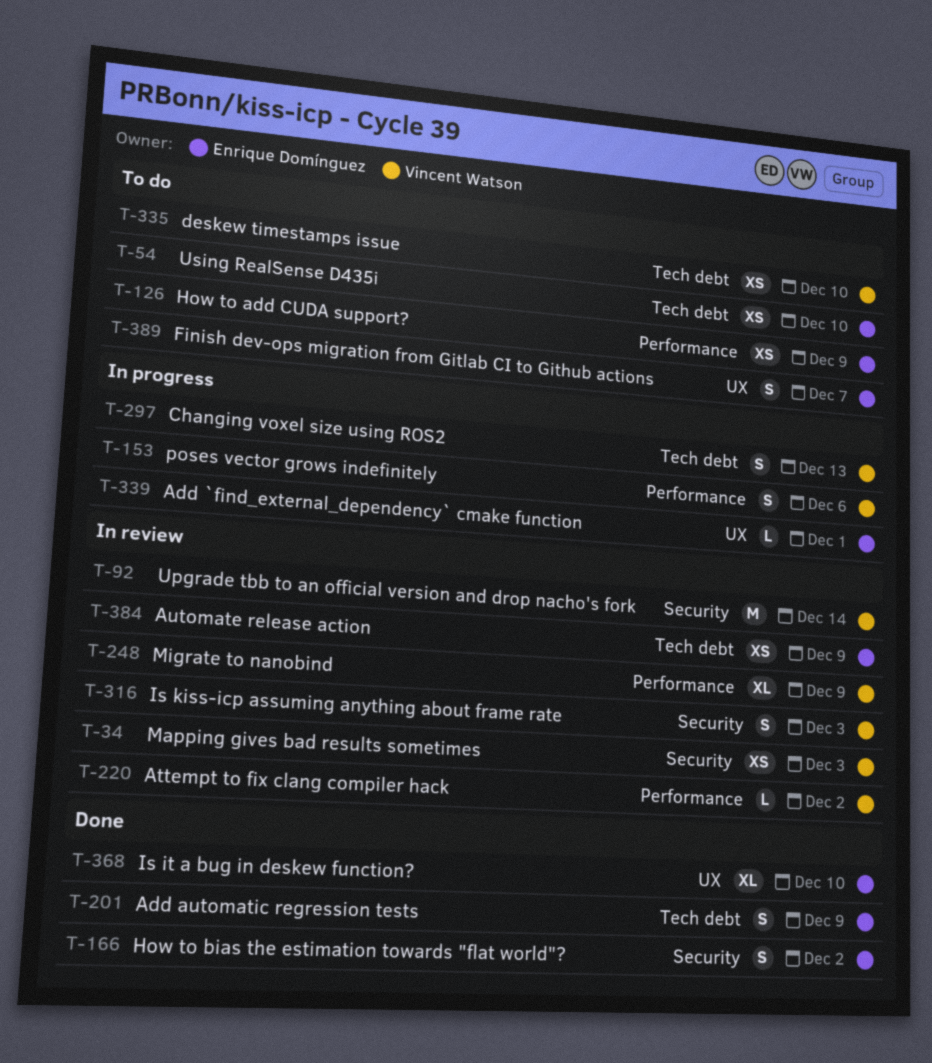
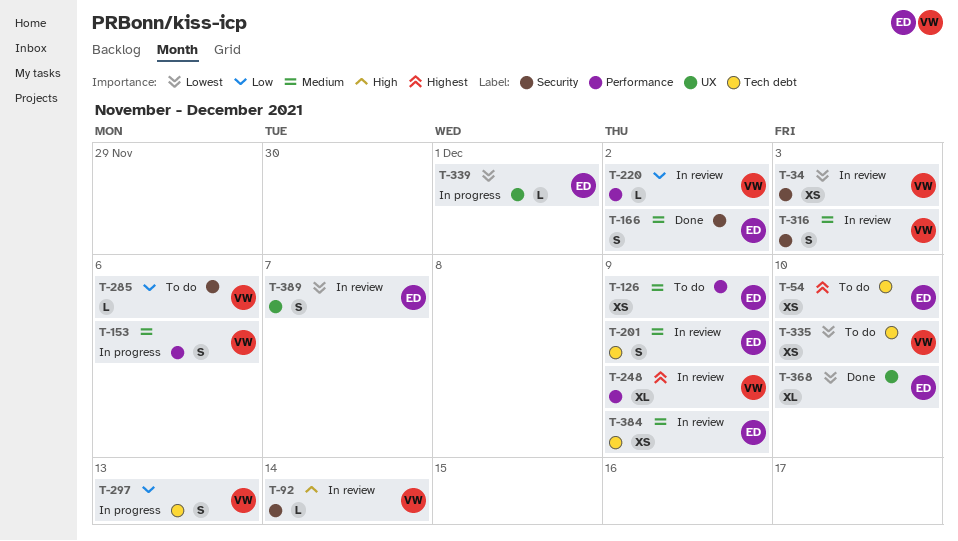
T-92, estimate: M -> L
T-201, status: Done -> In review
T-285: none -> present
T-389, status: To do -> In review

